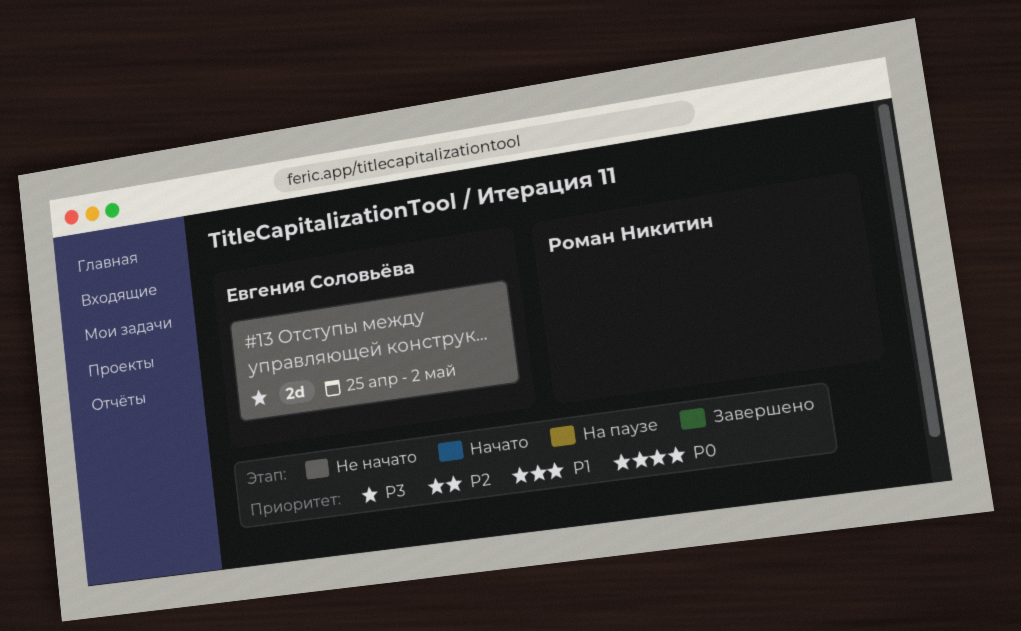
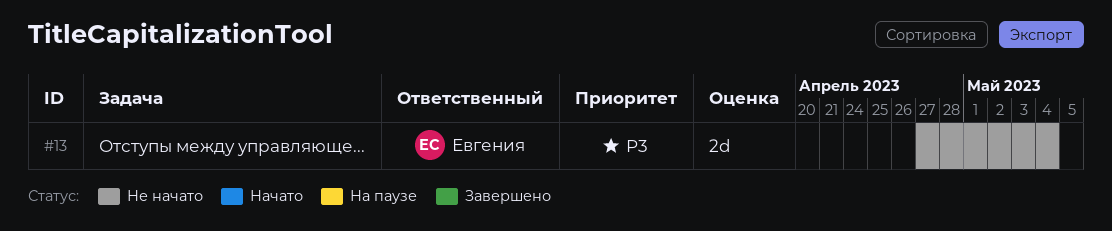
#13, start: Apr 25 -> Apr 27
#13, due: May 2 -> May 4

